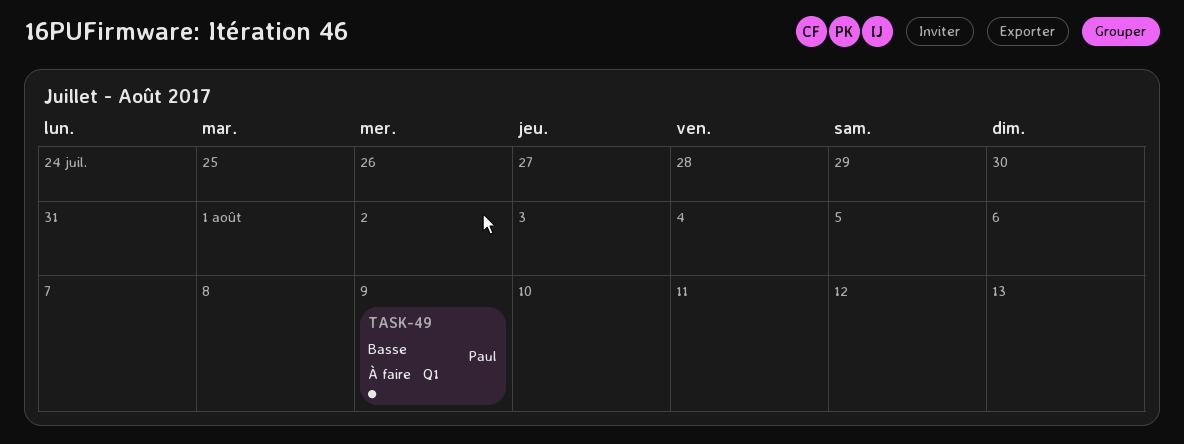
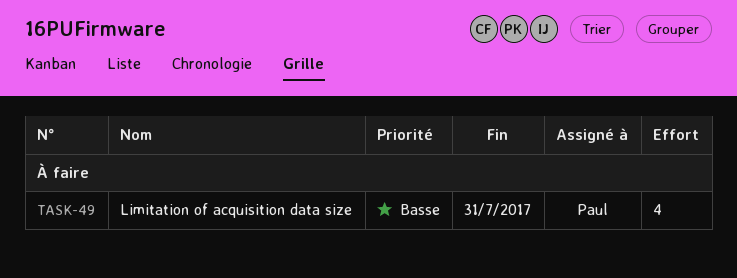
TASK-49, estimate: 1 -> 4
TASK-49, due: Aug 9 -> Jul 31

